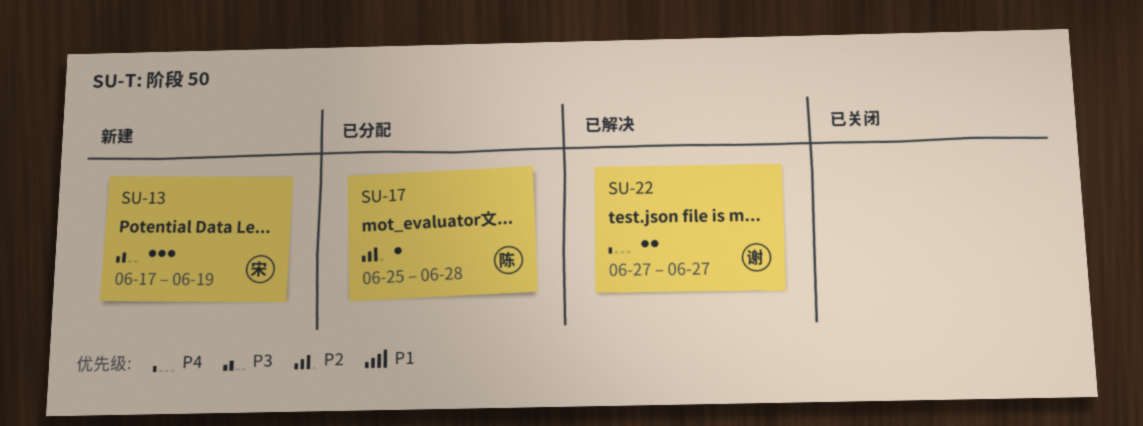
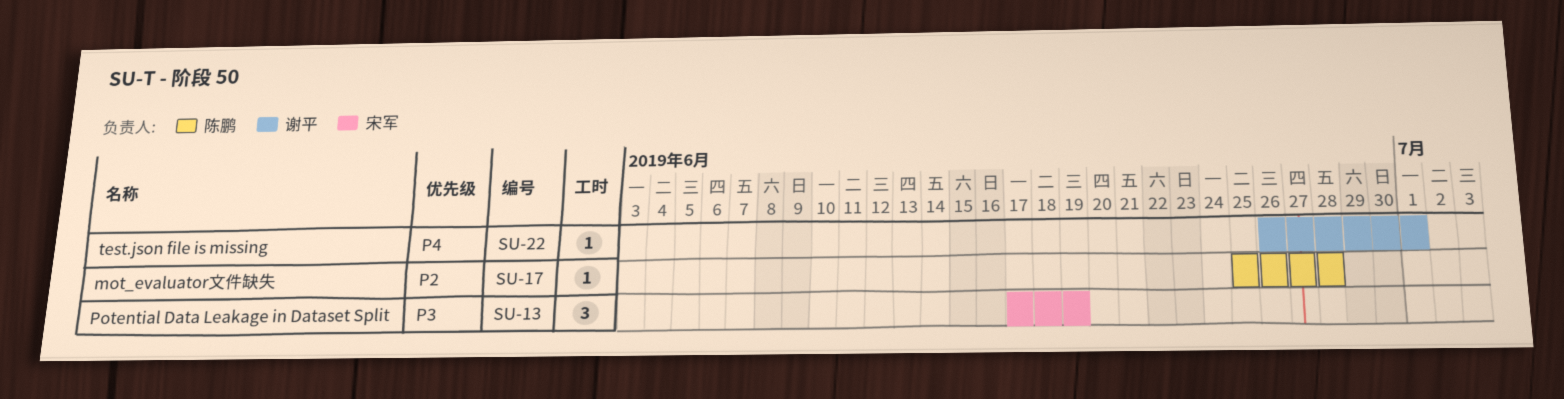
SU-22, estimate: 2 -> 1
SU-22, start: Jun 27 -> Jun 26
SU-22, due: Jun 27 -> Jul 1

